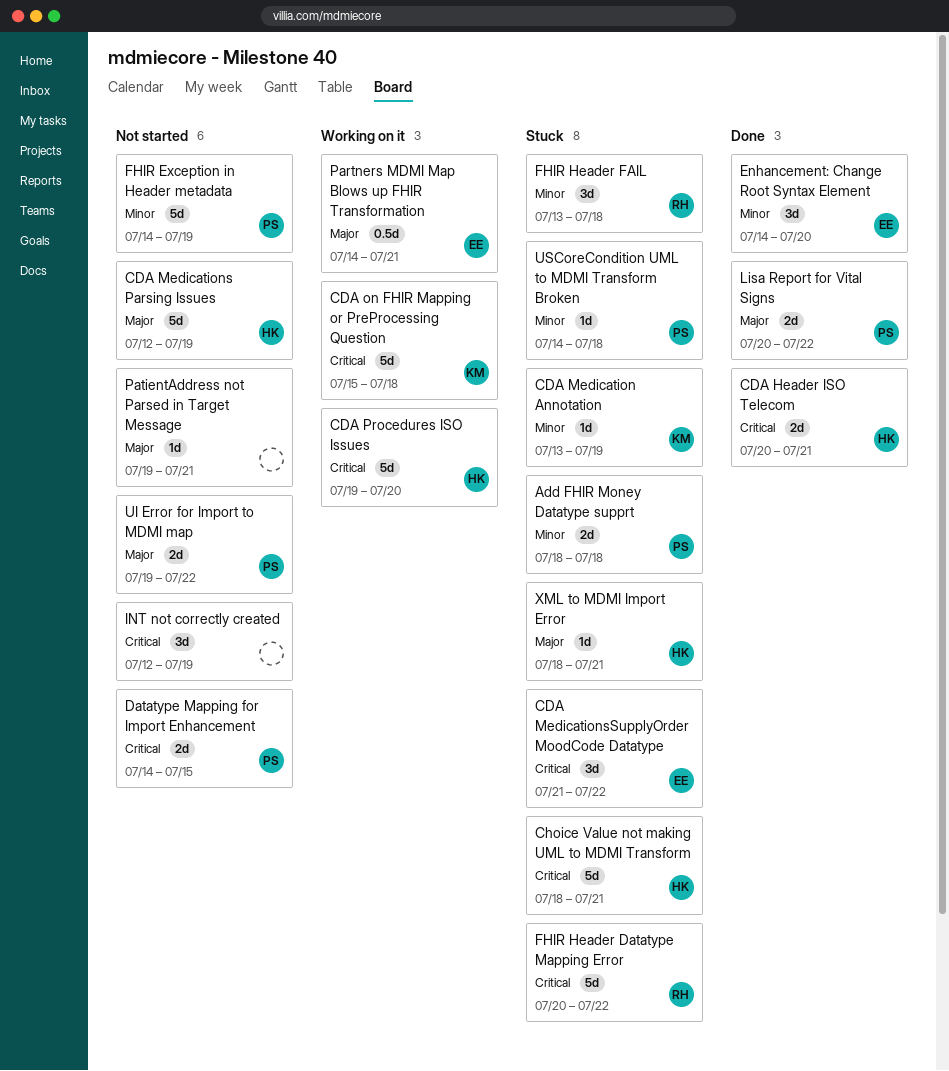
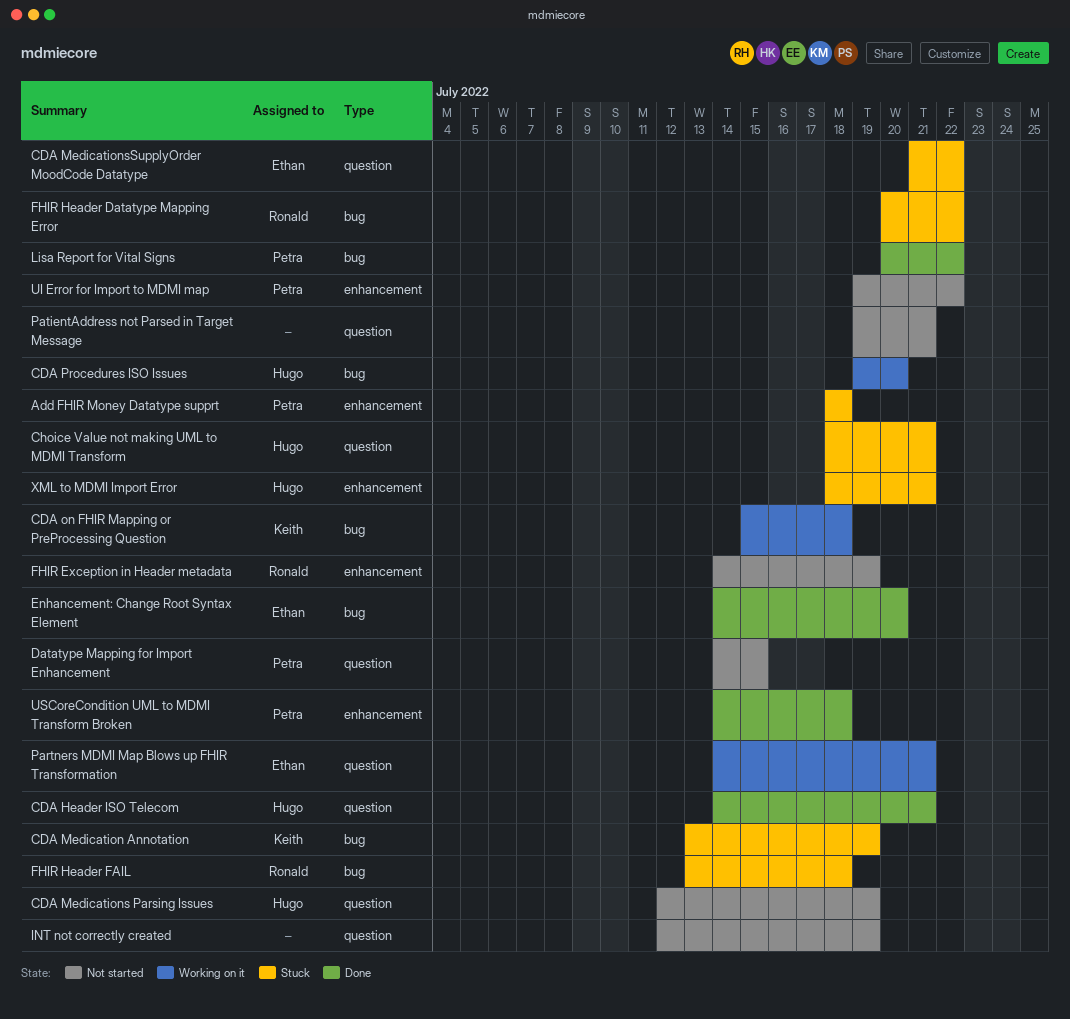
CDA Header ISO Telecom, start: Jul 20 -> Jul 14
FHIR Exception in Header metadata, owner: Petra -> Ronald
USCoreCondition UML to MDMI Transform Broken, status: Stuck -> Done

